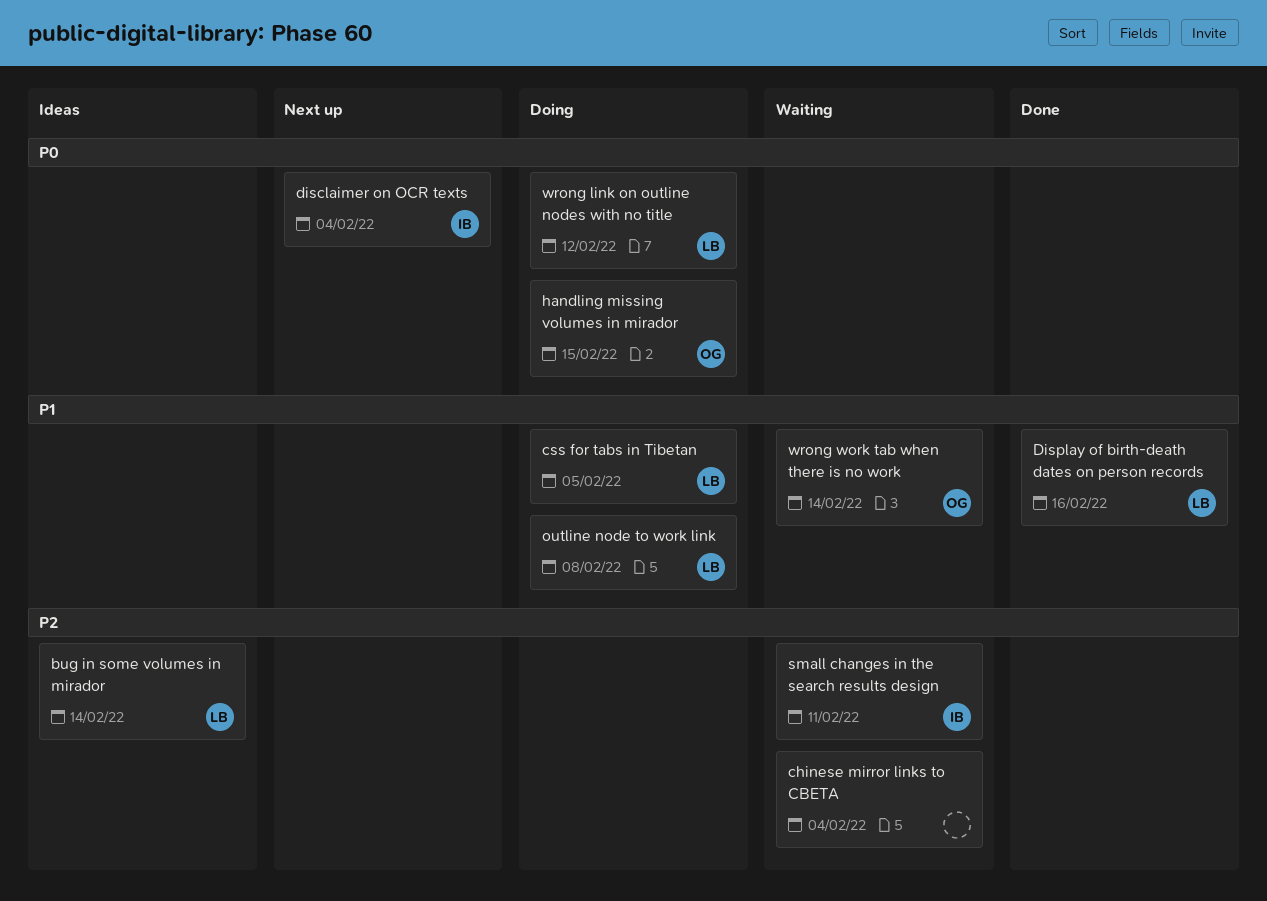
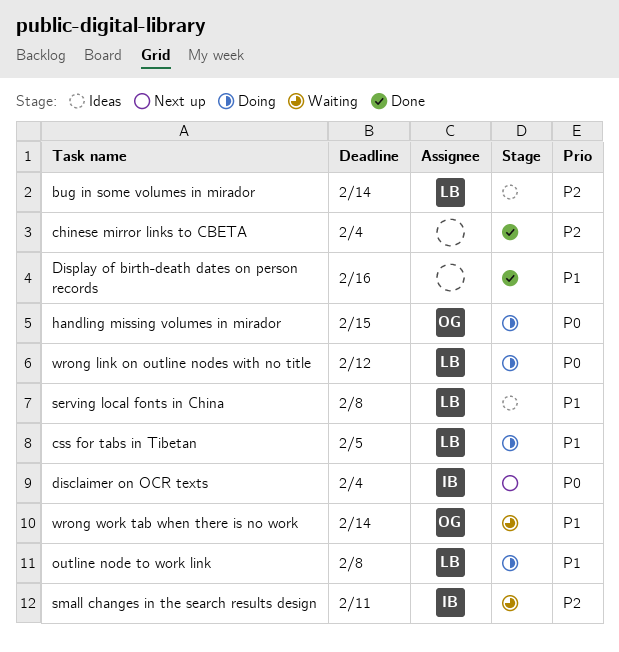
chinese mirror links to CBETA, status: Waiting -> Done
Display of birth-death dates on person records, owner: LB -> none
serving local fonts in China: none -> present

